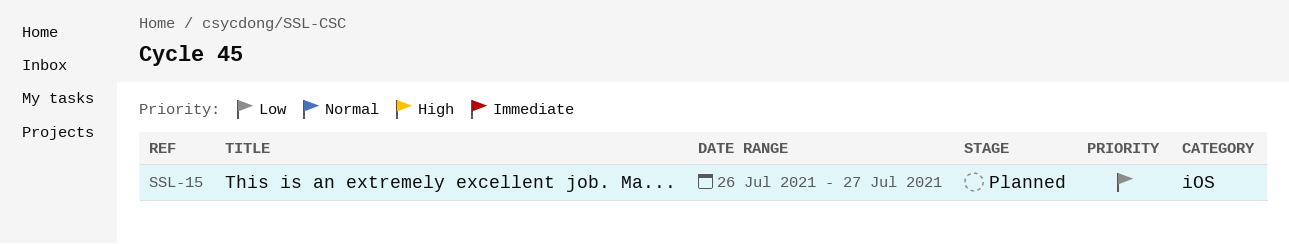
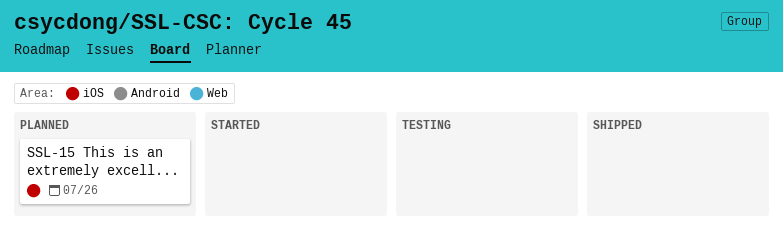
SSL-15, due: Jul 27 -> Jul 26

